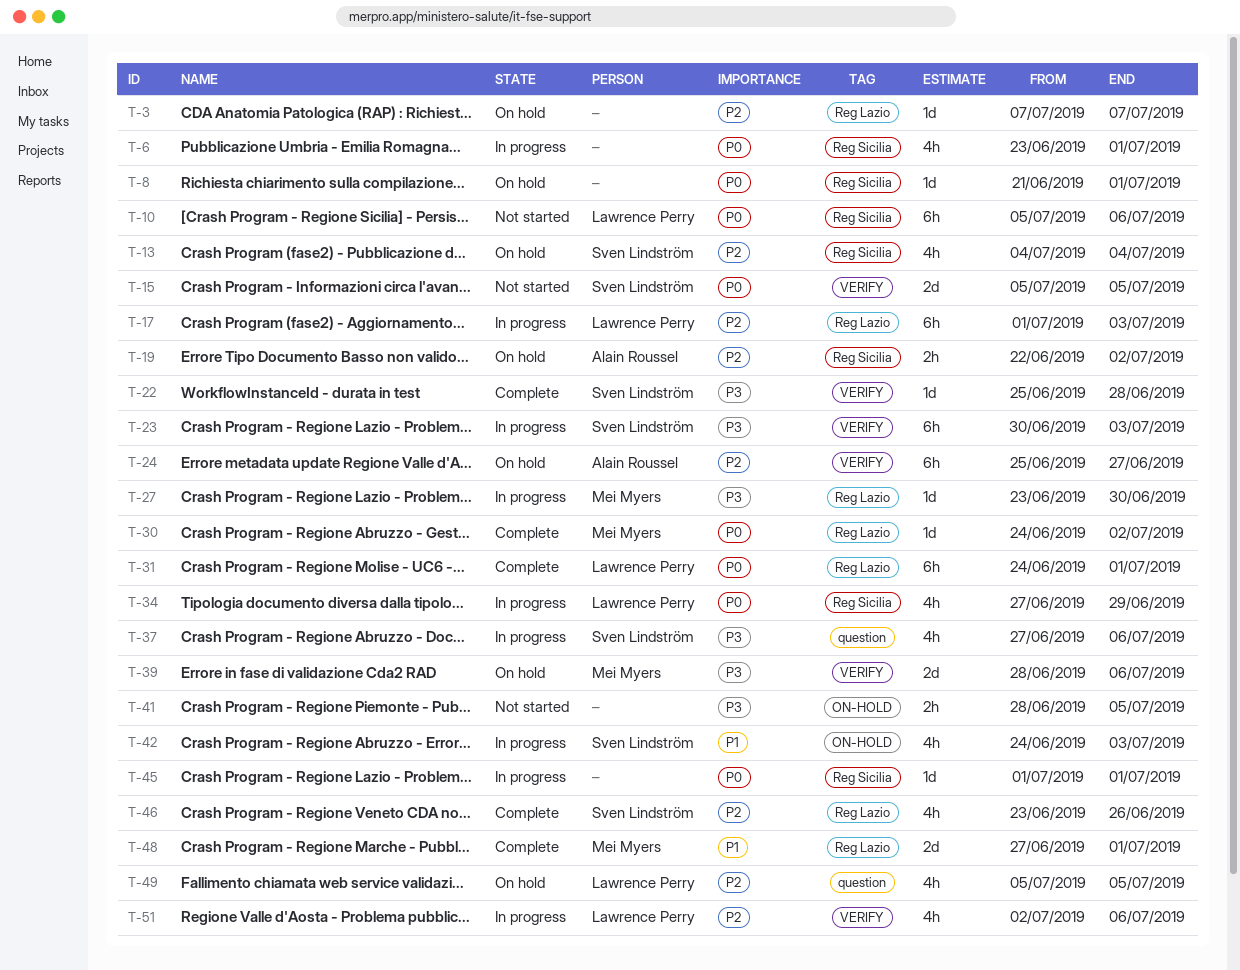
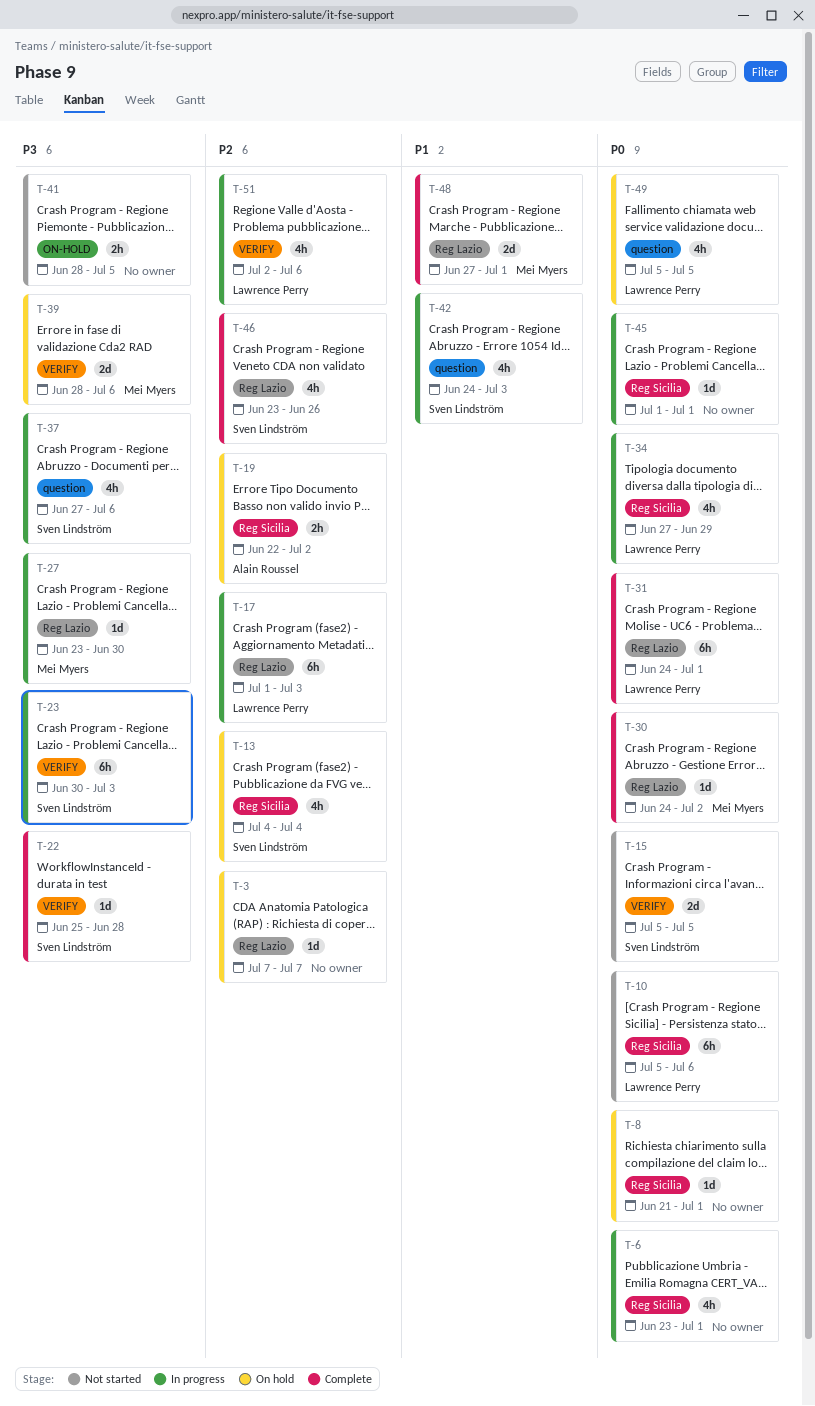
T-24: present -> none
T-42, label: ON-HOLD -> question
T-49, priority: P2 -> P0

